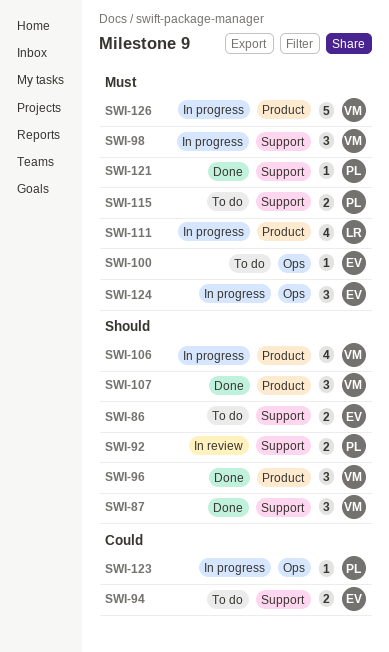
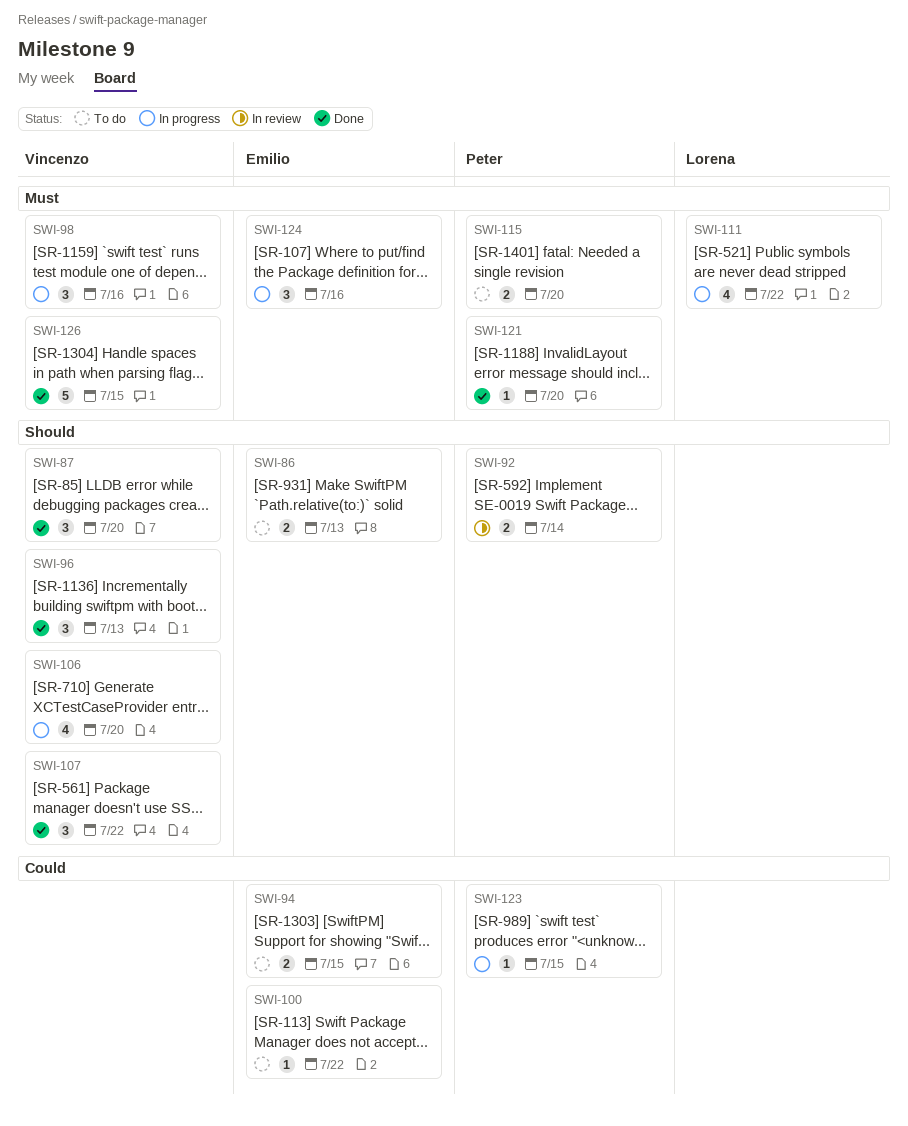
SWI-100, priority: Must -> Could
SWI-126, status: In progress -> Done

